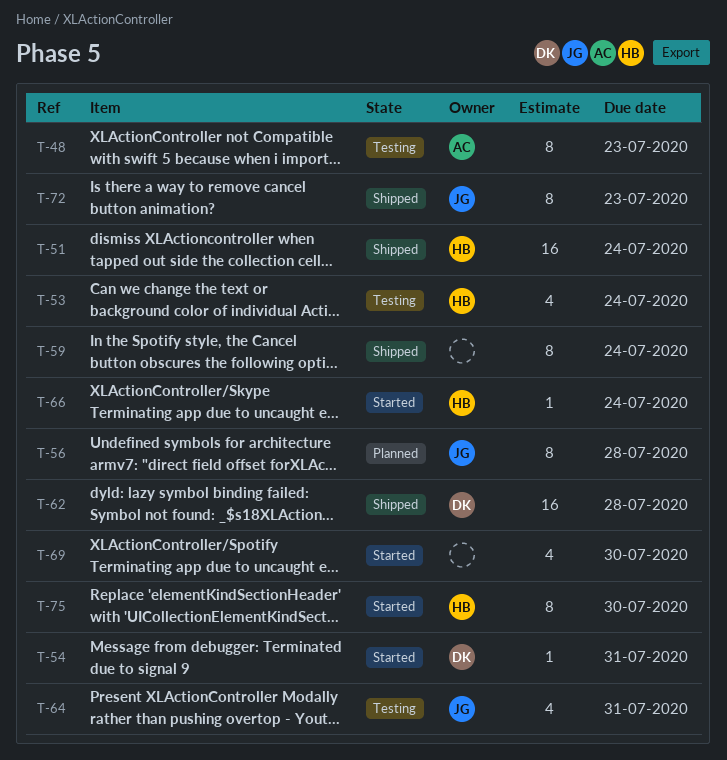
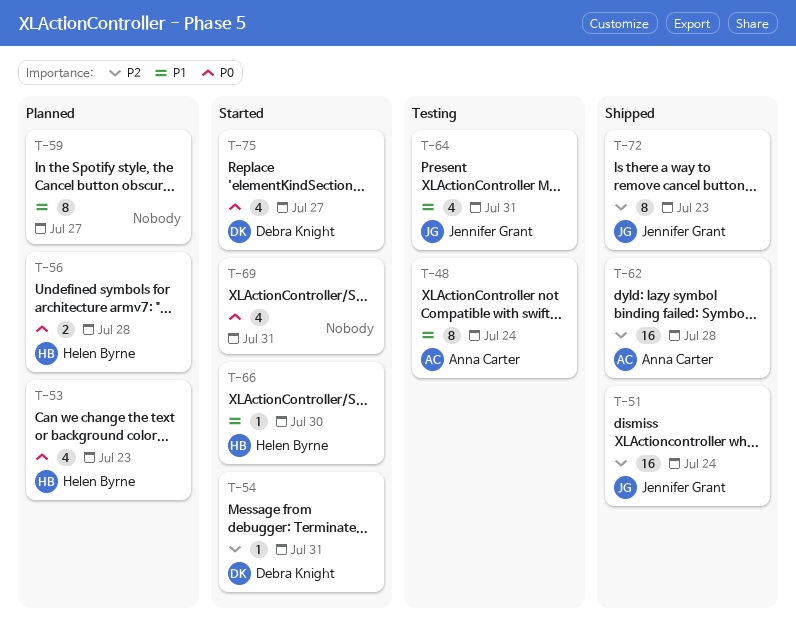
T-48, due: Jul 23 -> Jul 24
T-51, owner: Helen Byrne -> Jennifer Grant
T-53, status: Testing -> Planned
T-53, due: Jul 24 -> Jul 23
T-56, owner: Jennifer Grant -> Helen Byrne
T-56, estimate: 8 -> 2
T-59, status: Shipped -> Planned
T-59, due: Jul 24 -> Jul 27
T-62, owner: Debra Knight -> Anna Carter
T-66, due: Jul 24 -> Jul 30
T-69, due: Jul 30 -> Jul 31
T-75, owner: Helen Byrne -> Debra Knight
T-75, estimate: 8 -> 4
T-75, due: Jul 30 -> Jul 27

